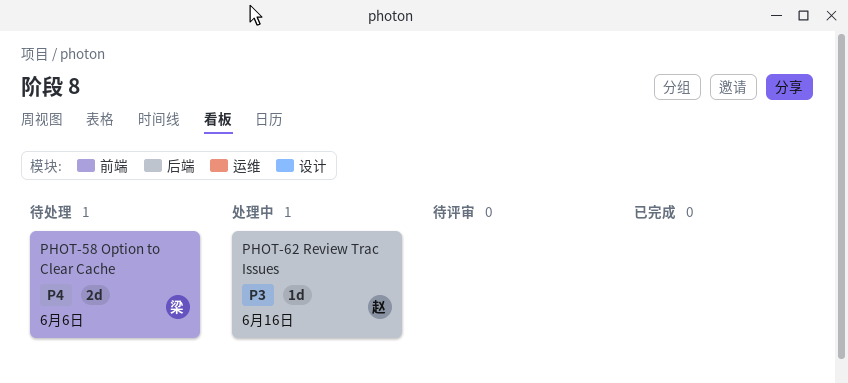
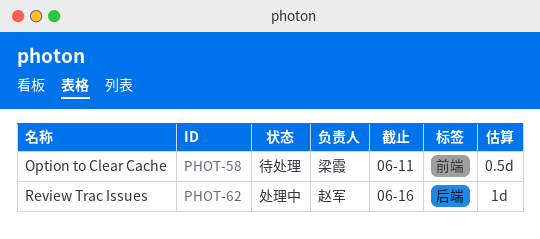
PHOT-58, estimate: 2d -> 0.5d
PHOT-58, due: Jun 6 -> Jun 11

